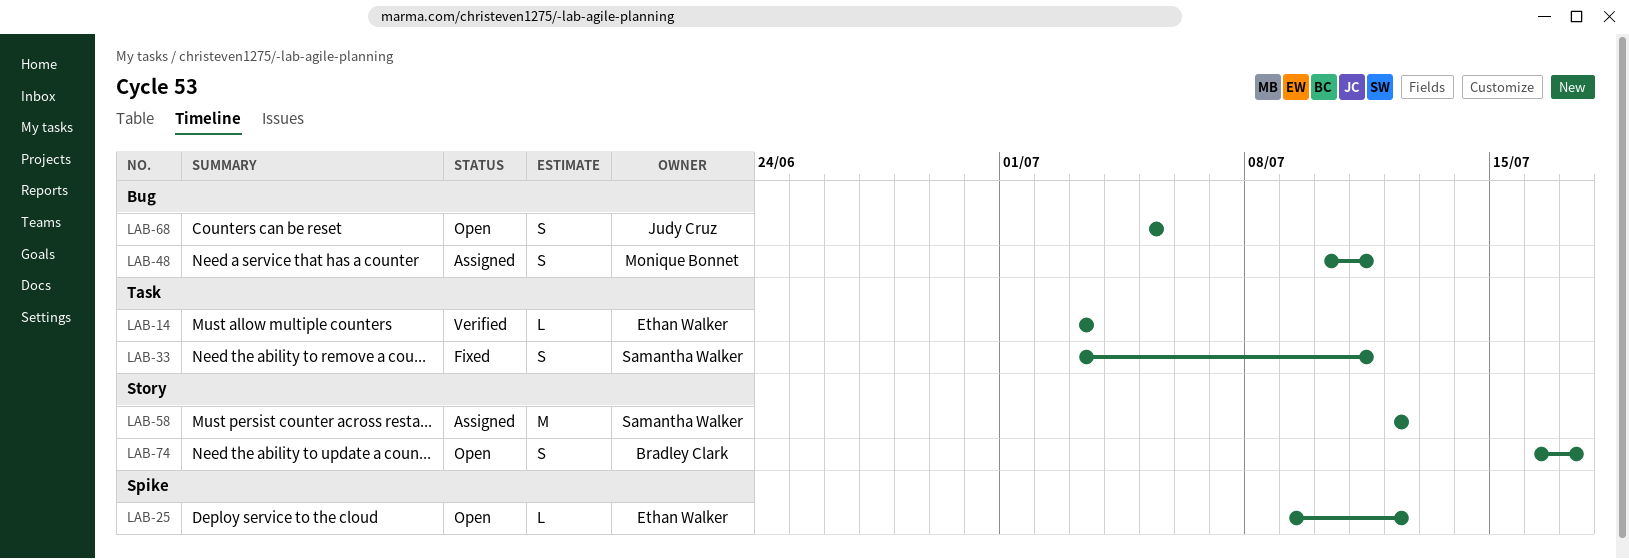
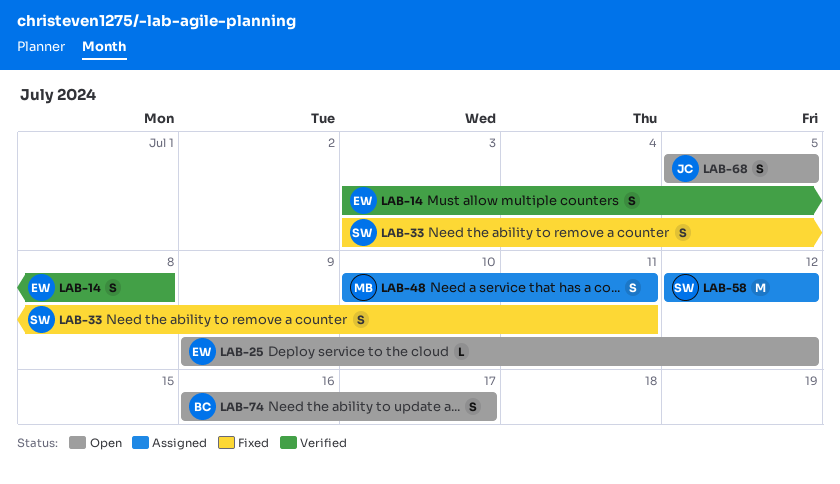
LAB-14, estimate: L -> S
LAB-14, due: Jul 3 -> Jul 8

